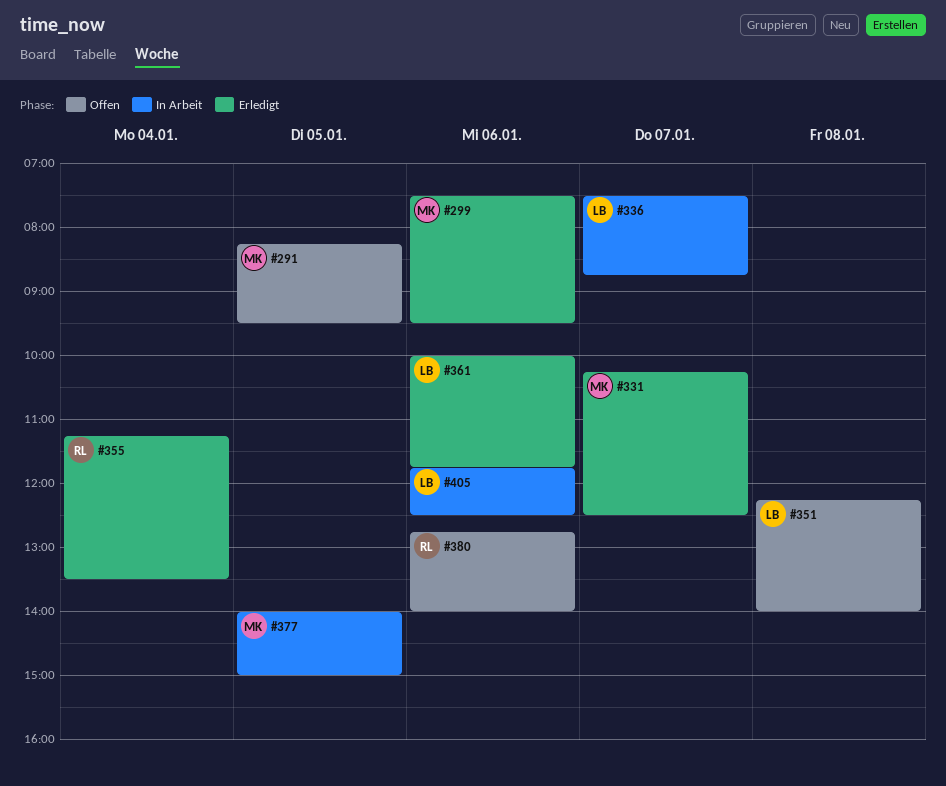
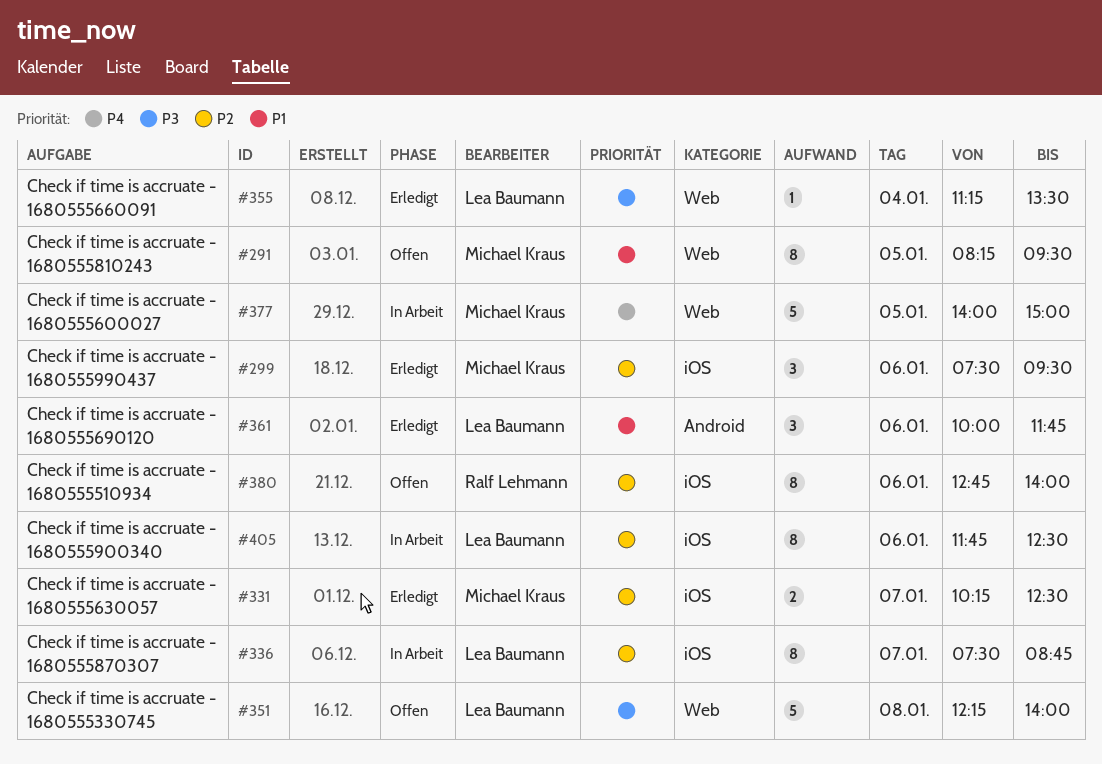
#355, owner: Ralf Lehmann -> Lea Baumann

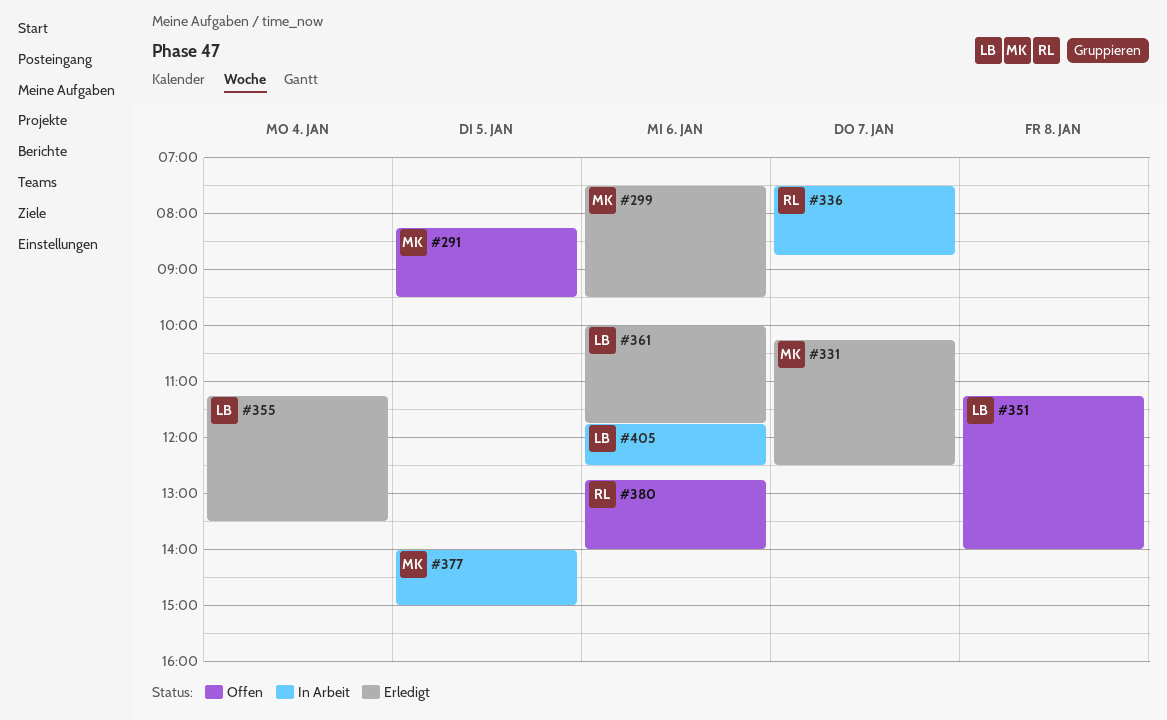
#336, owner: Lea Baumann -> Ralf Lehmann
#351, begins: 12:15 -> 11:15

